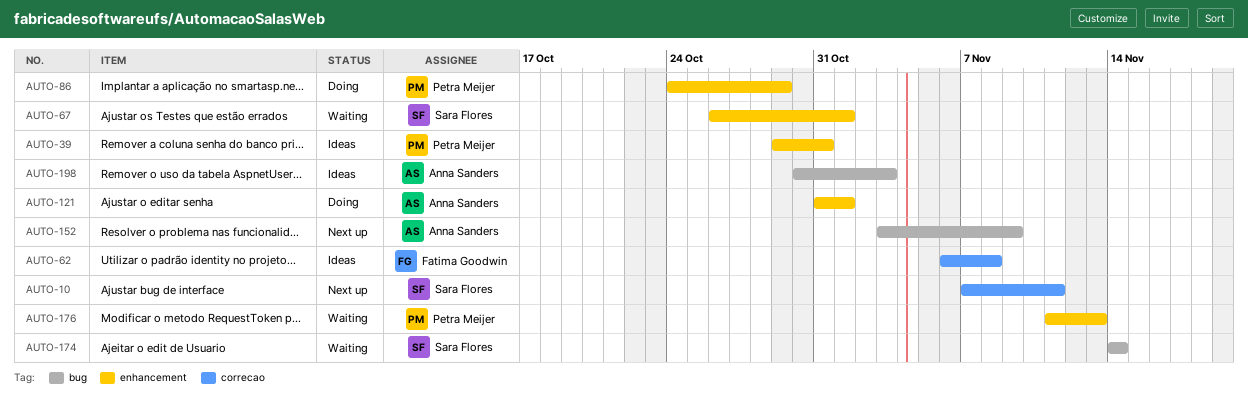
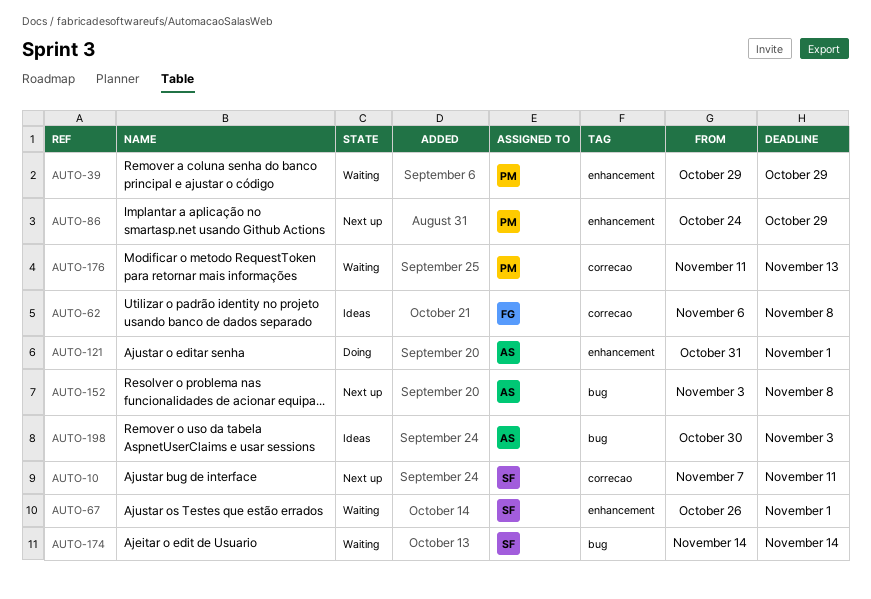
AUTO-39, status: Ideas -> Waiting
AUTO-39, due: Oct 31 -> Oct 29
AUTO-86, status: Doing -> Next up
AUTO-152, due: Nov 9 -> Nov 8
AUTO-176, label: enhancement -> correcao

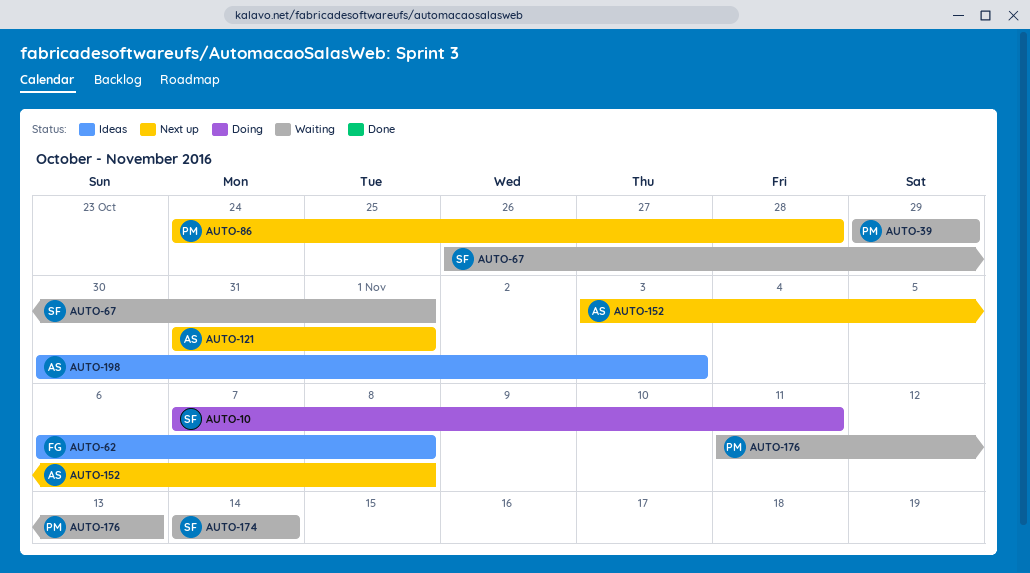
AUTO-10, status: Next up -> Doing
AUTO-86, due: Oct 29 -> Oct 28
AUTO-121, status: Doing -> Next up

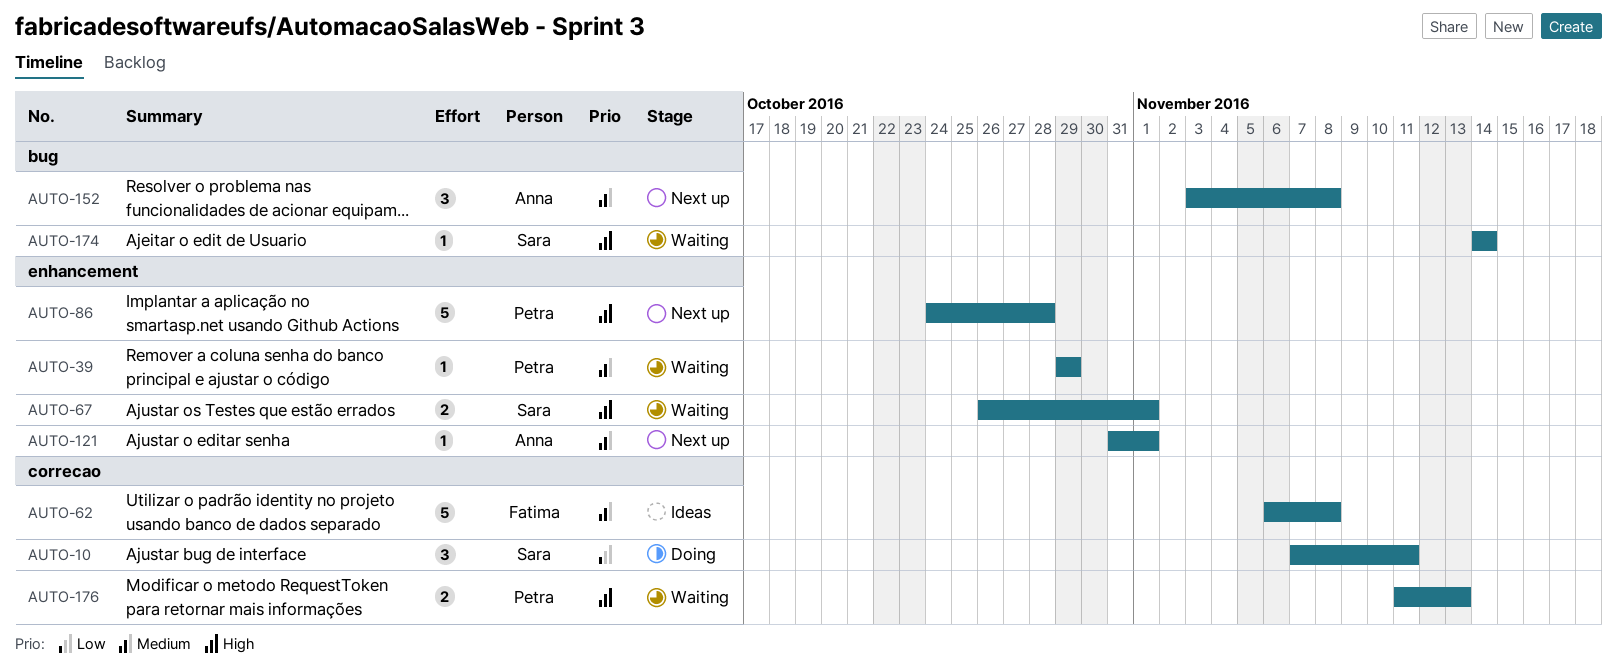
AUTO-198: present -> none

